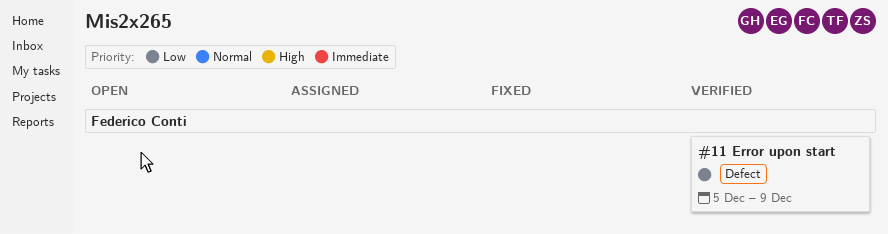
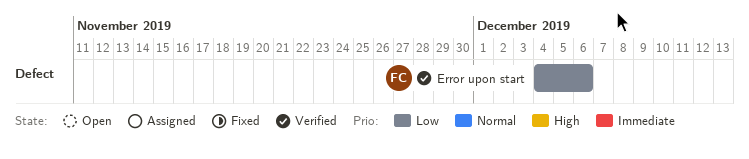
Error upon start, start: Dec 5 -> Dec 4
Error upon start, due: Dec 9 -> Dec 6

